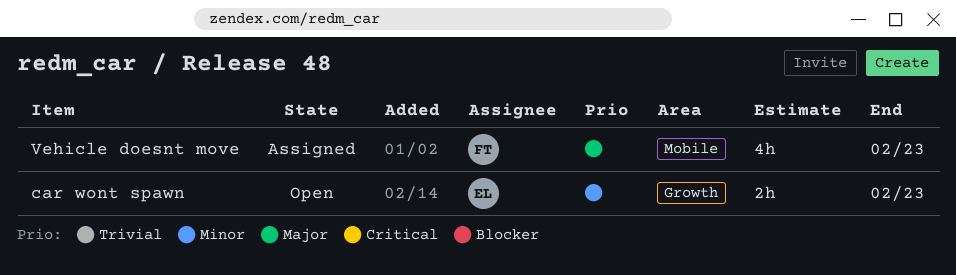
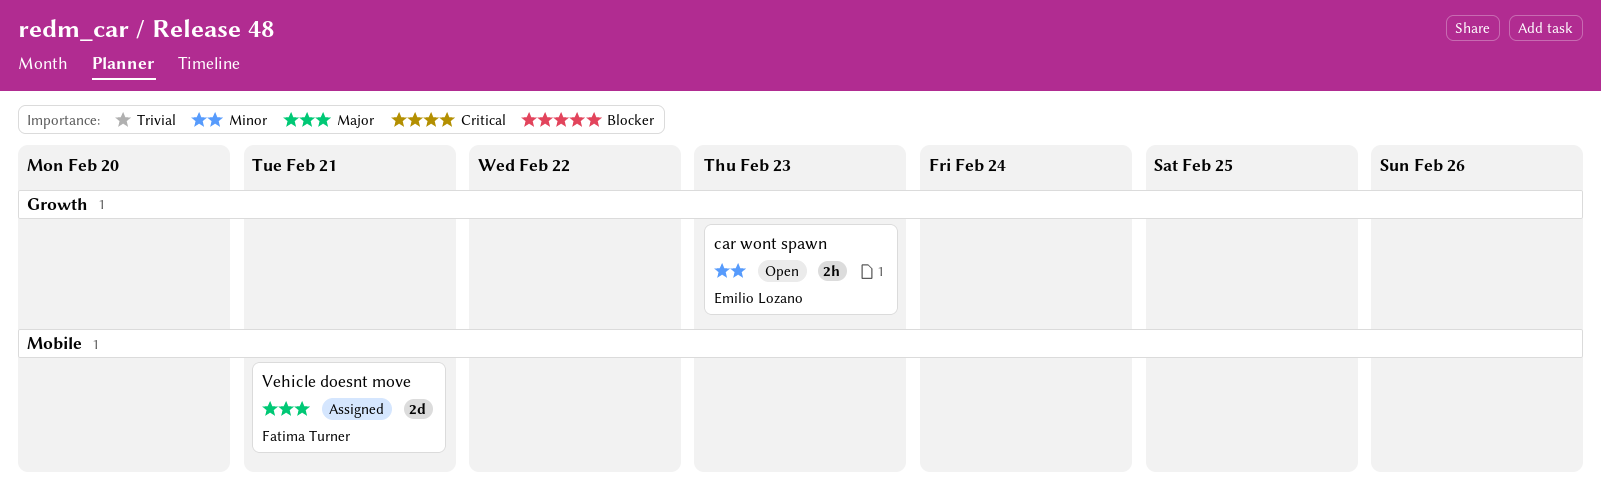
Vehicle doesnt move, estimate: 4h -> 2d
Vehicle doesnt move, due: Feb 23 -> Feb 21

